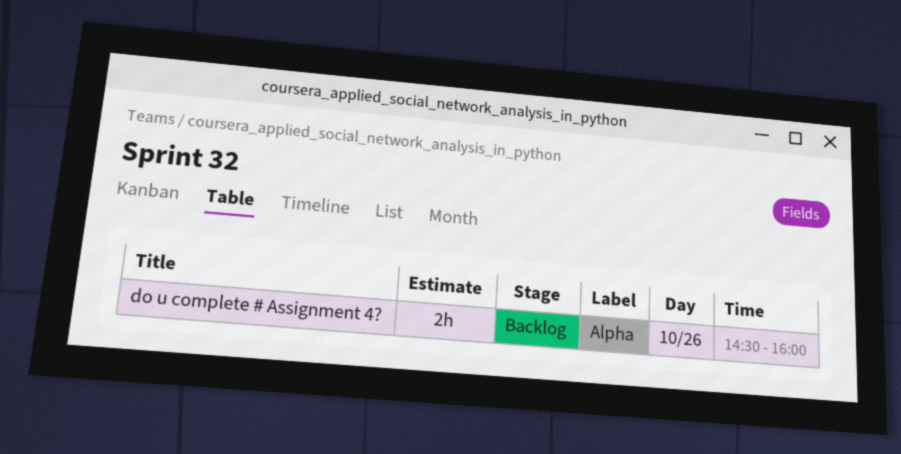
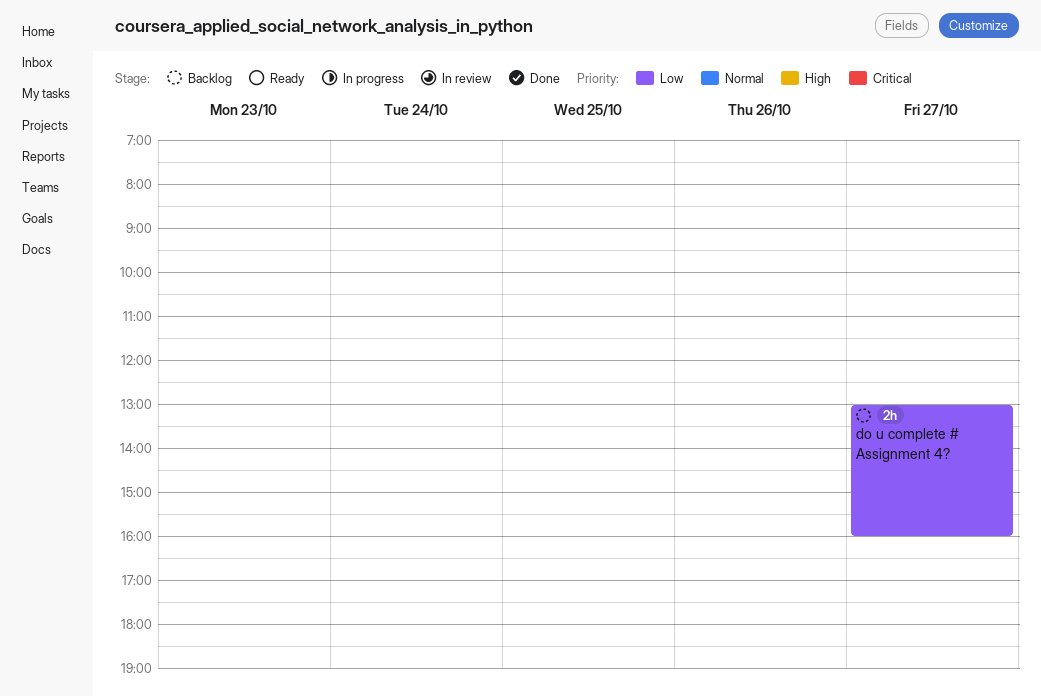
do u complete # Assignment 4?, day: Oct 26 -> Oct 27
do u complete # Assignment 4?, begins: 14:30 -> 13:00

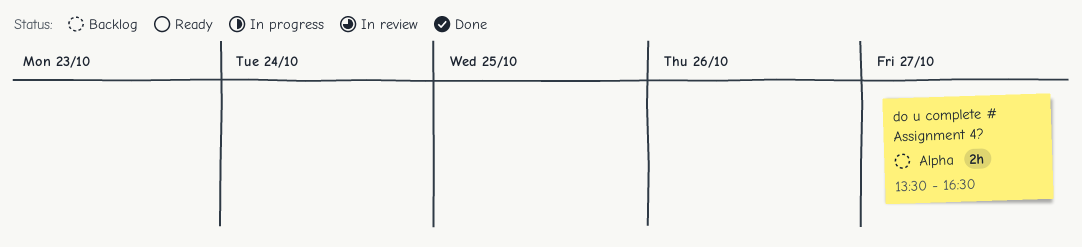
do u complete # Assignment 4?, begins: 13:00 -> 13:30
do u complete # Assignment 4?, ends: 16:00 -> 16:30

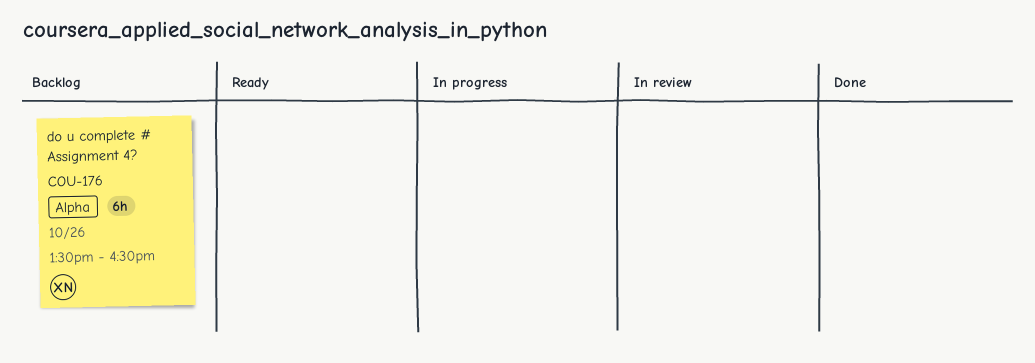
do u complete # Assignment 4?, estimate: 2h -> 6h
do u complete # Assignment 4?, day: Oct 27 -> Oct 26

